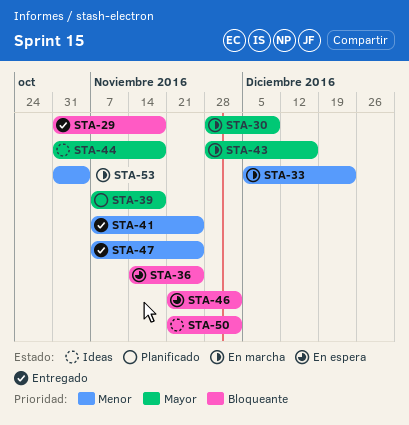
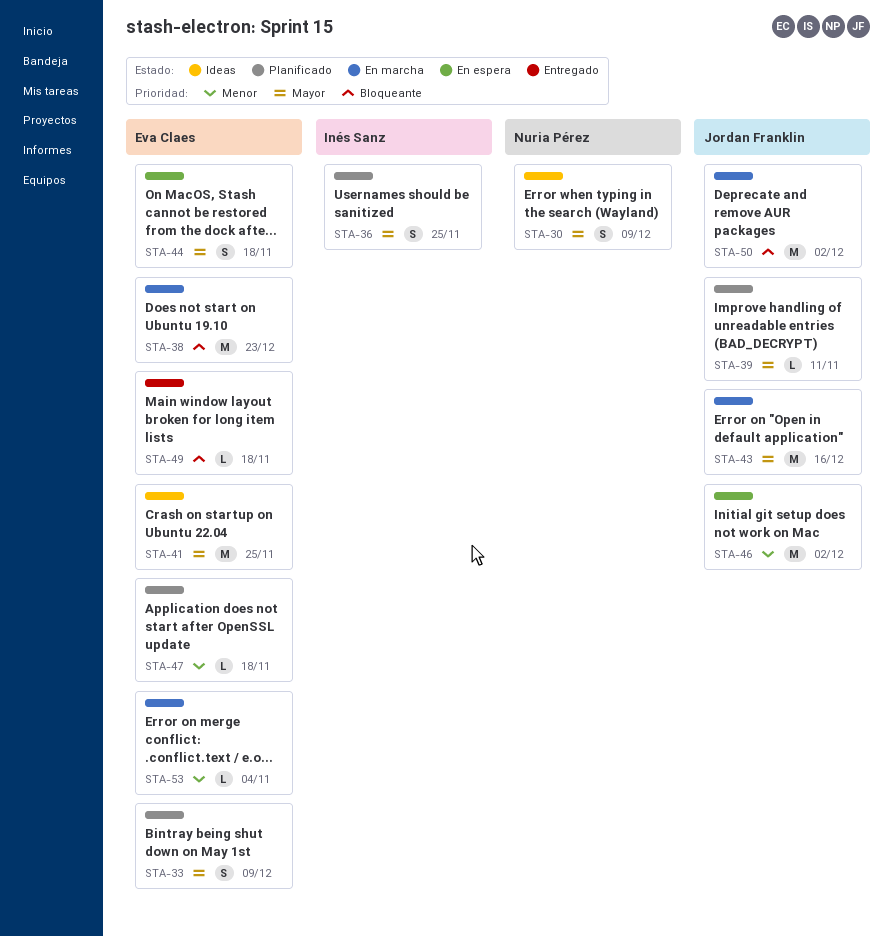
STA-29: present -> none
STA-30, status: En marcha -> Ideas
STA-33, status: En marcha -> Planificado
STA-33, priority: Menor -> Mayor
STA-33, due: Dec 23 -> Dec 9
STA-36, status: En espera -> Planificado
STA-36, priority: Bloqueante -> Mayor
STA-38: none -> present
STA-39, due: Nov 18 -> Nov 11
STA-41, status: Entregado -> Ideas
STA-41, priority: Menor -> Mayor
STA-44, status: Ideas -> En espera
STA-46, priority: Bloqueante -> Menor
STA-47, status: Entregado -> Planificado
STA-47, due: Nov 25 -> Nov 18
STA-49: none -> present
STA-50, status: Ideas -> En marcha

